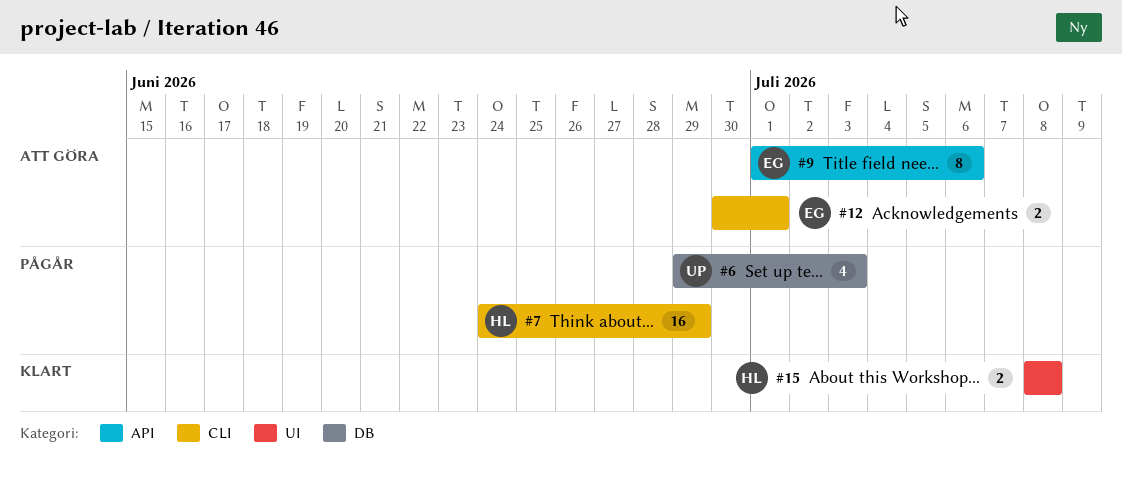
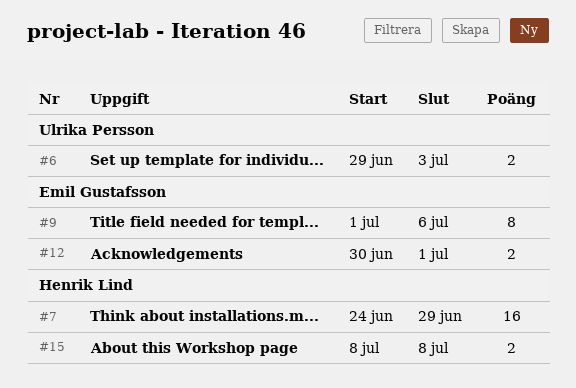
#6, estimate: 4 -> 2

